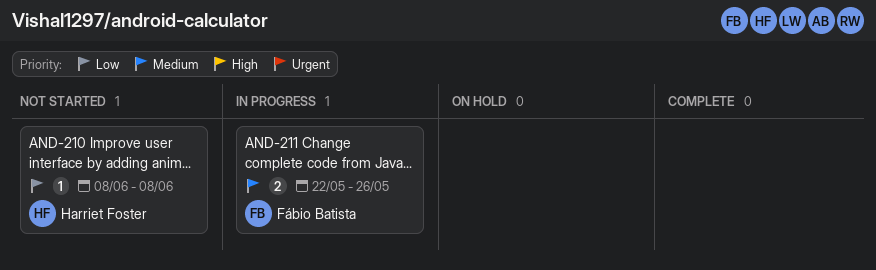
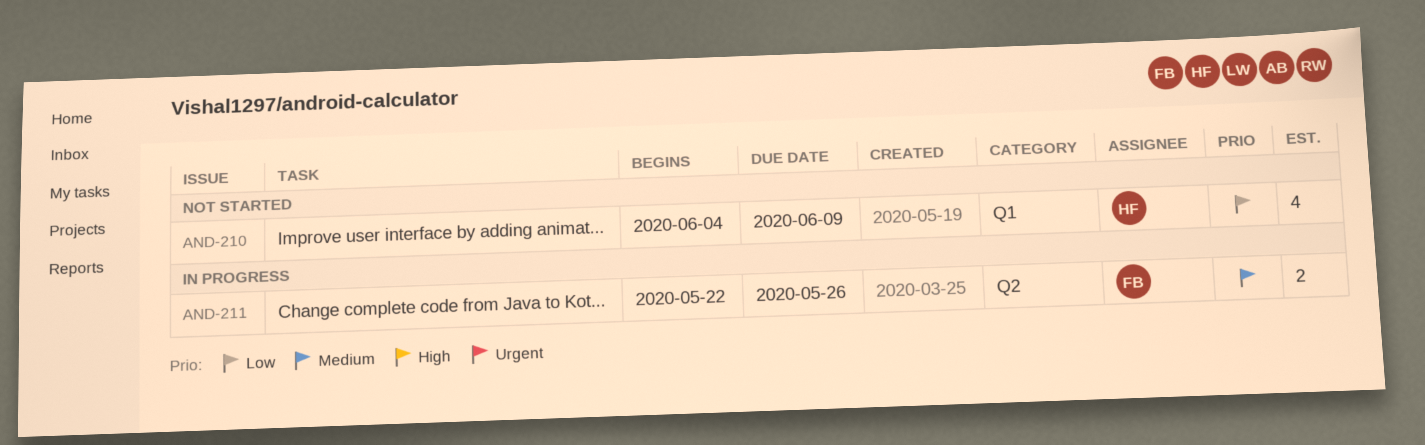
AND-210, estimate: 1 -> 4
AND-210, start: Jun 8 -> Jun 4
AND-210, due: Jun 8 -> Jun 9

